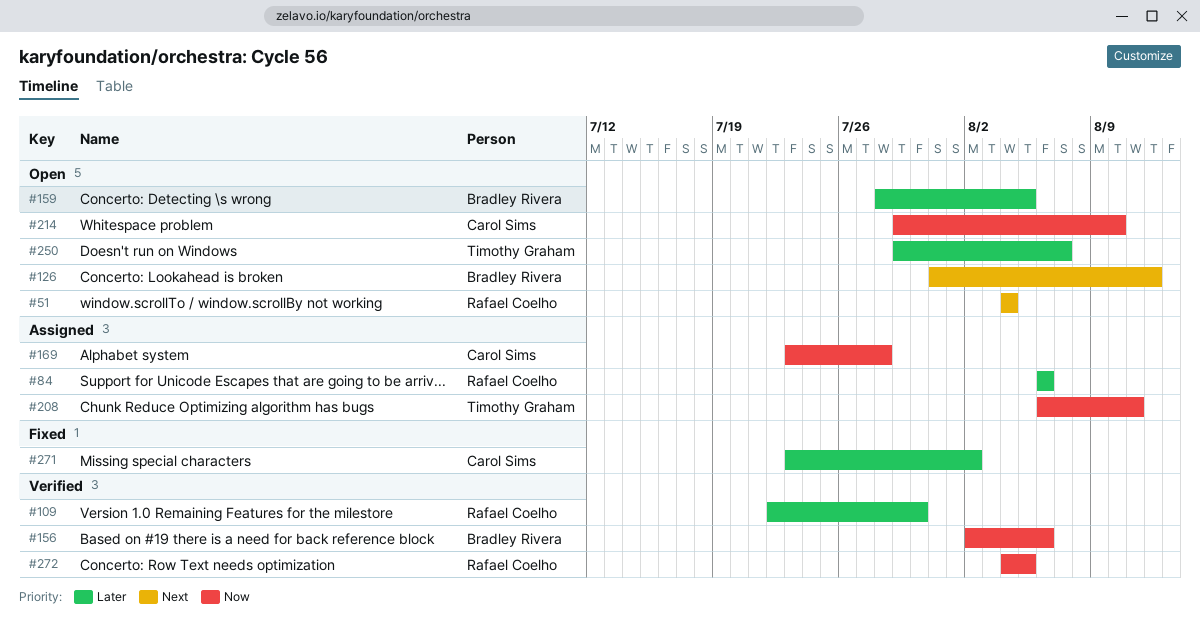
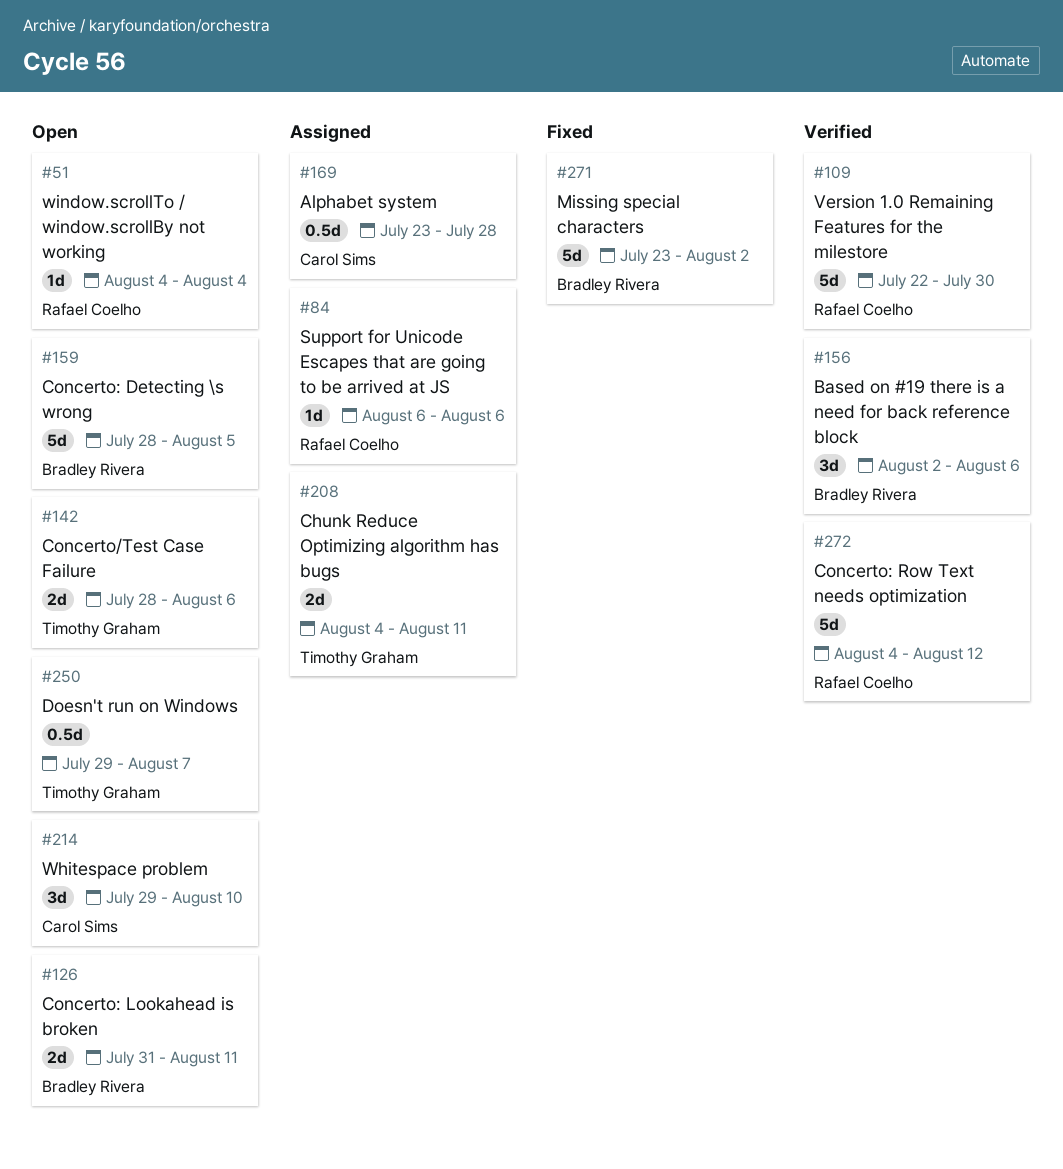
#126, due: Aug 12 -> Aug 11
#142: none -> present
#208, start: Aug 6 -> Aug 4
#271, owner: Carol Sims -> Bradley Rivera
#272, due: Aug 5 -> Aug 12

